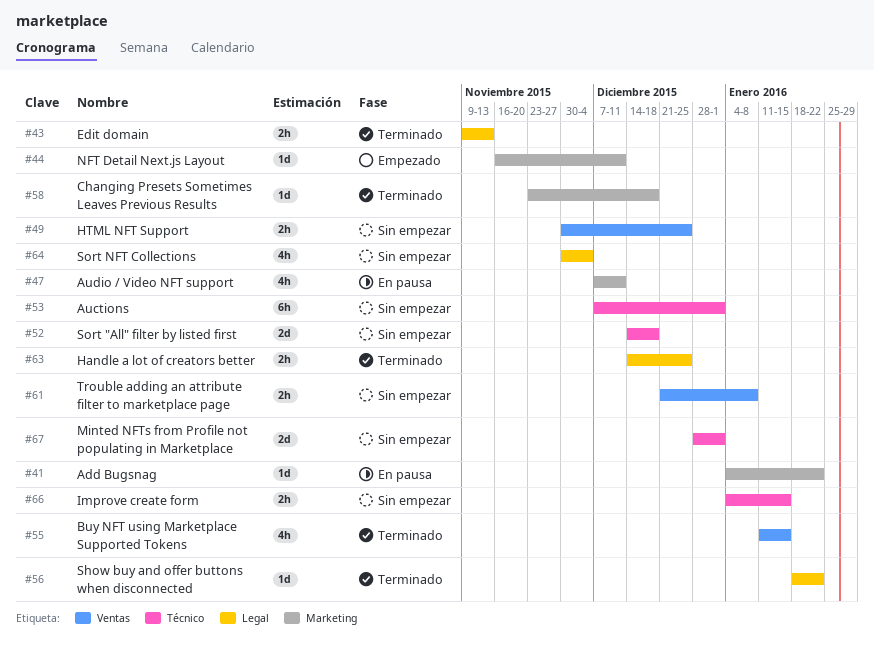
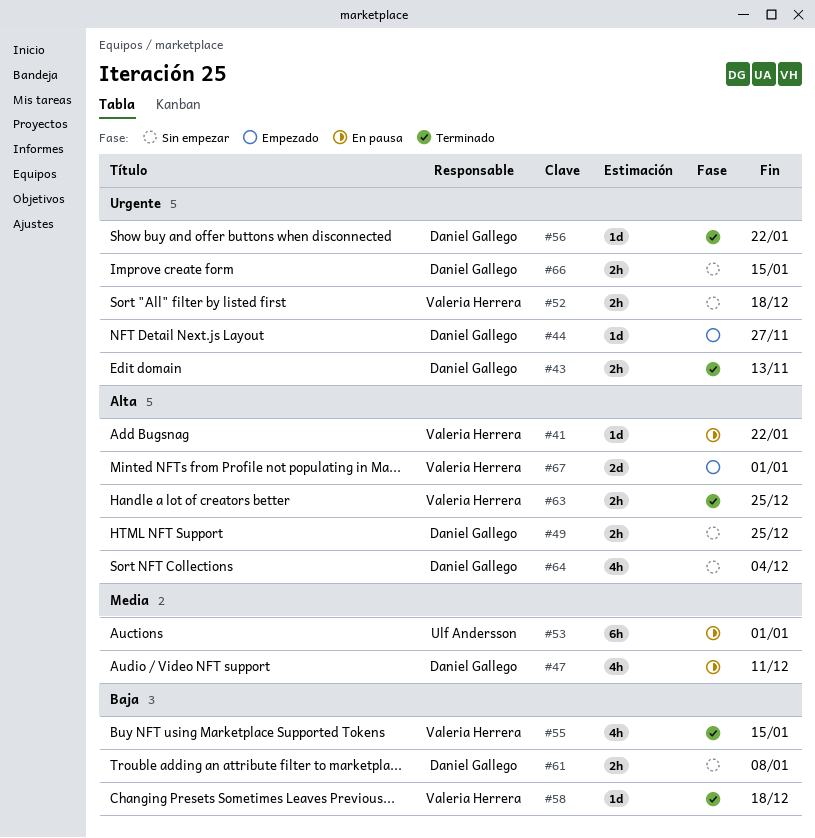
#44, due: Dec 11 -> Nov 27
#52, estimate: 2d -> 2h
#53, status: Sin empezar -> En pausa
#67, status: Sin empezar -> Empezado

